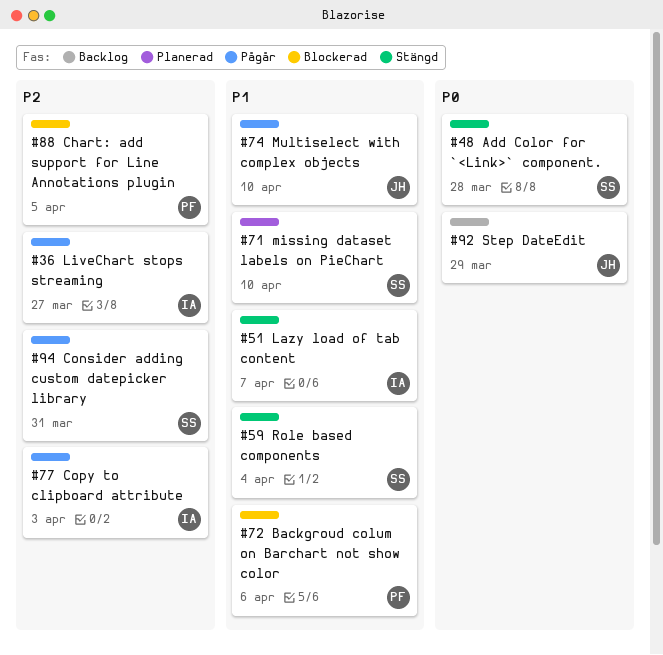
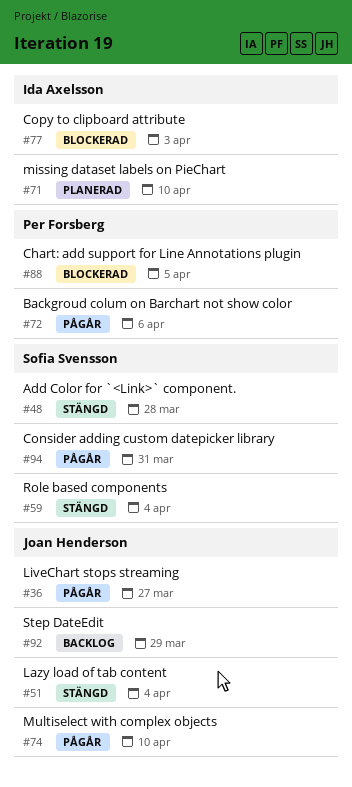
#36, owner: Ida Axelsson -> Joan Henderson
#51, owner: Ida Axelsson -> Joan Henderson
#51, due: Apr 7 -> Apr 4
#71, owner: Sofia Svensson -> Ida Axelsson
#72, status: Blockerad -> Pågår
#77, status: Pågår -> Blockerad

